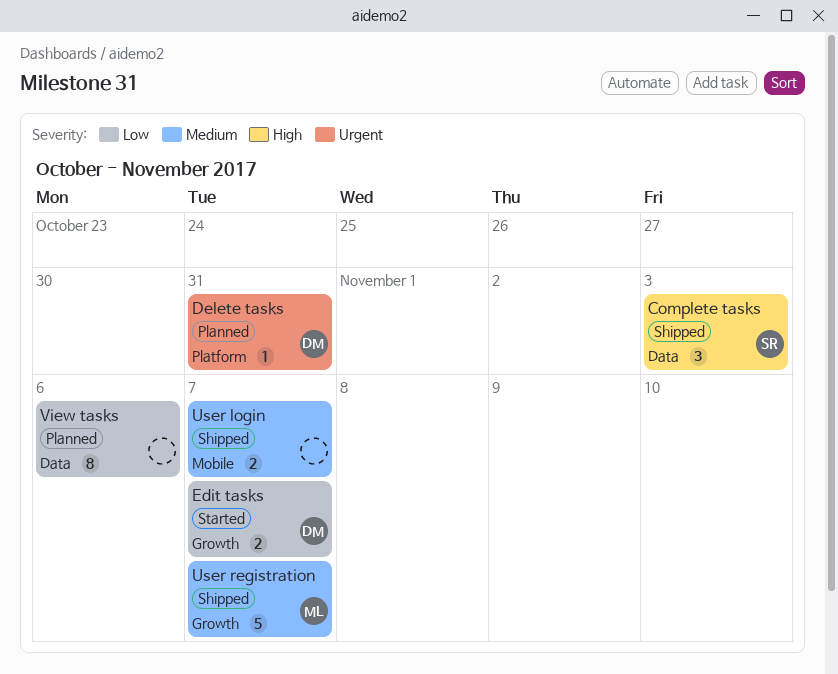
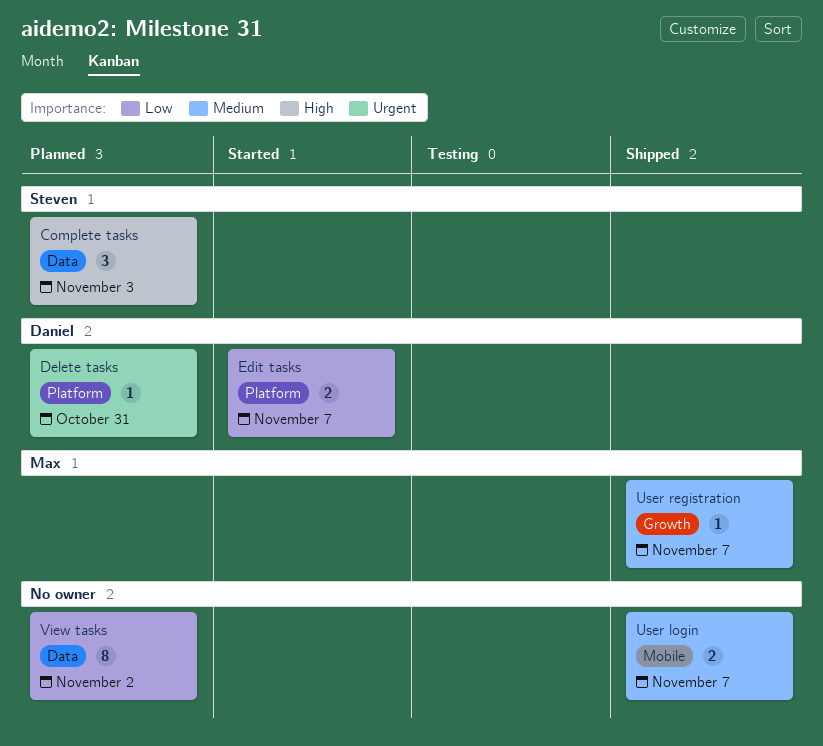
Complete tasks, status: Shipped -> Planned
Edit tasks, label: Growth -> Platform
User registration, estimate: 5 -> 1
View tasks, due: Nov 6 -> Nov 2

